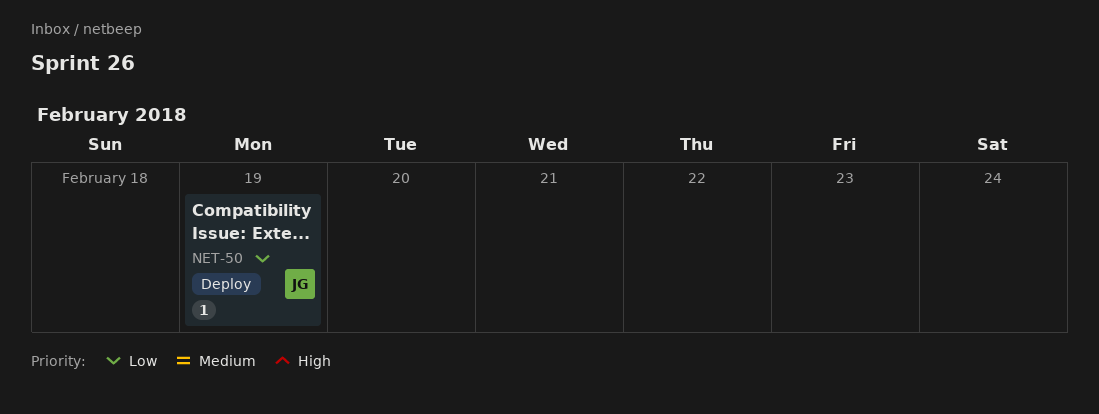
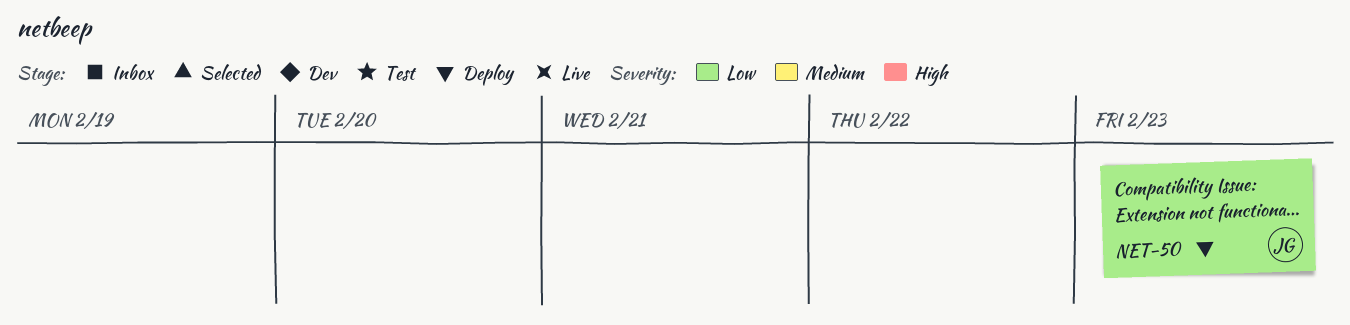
NET-50, due: Feb 19 -> Feb 23

